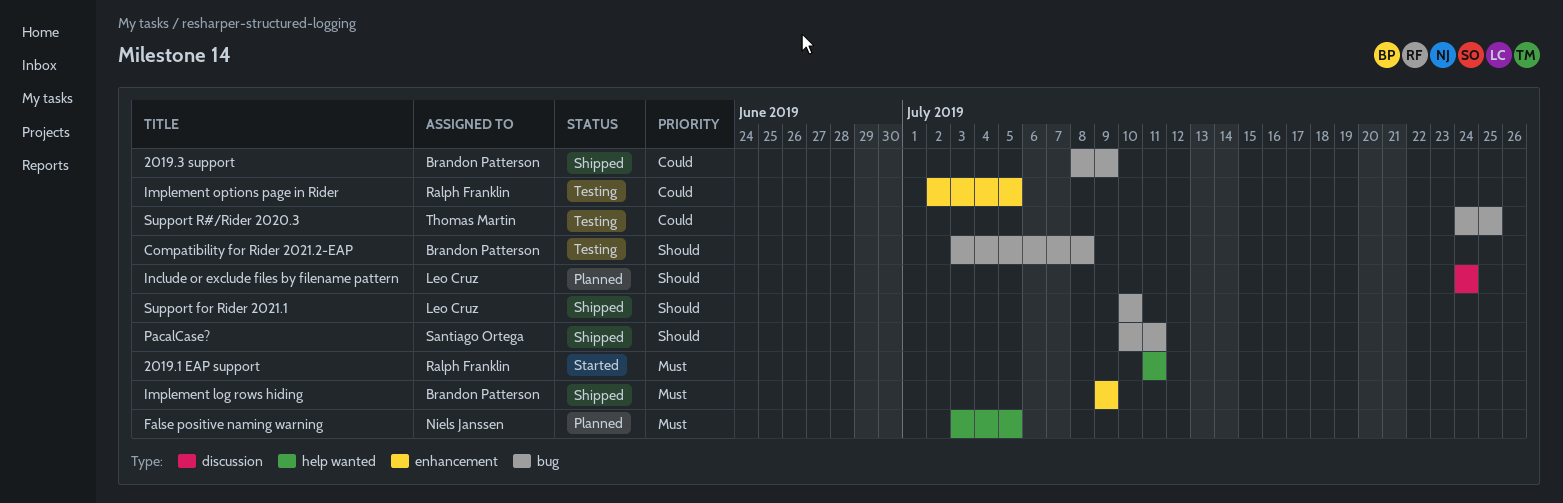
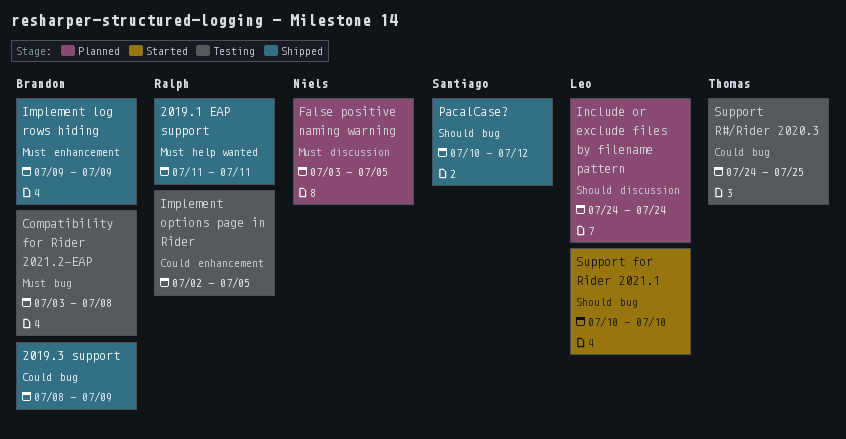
2019.1 EAP support, status: Started -> Shipped
Compatibility for Rider 2021.2-EAP, priority: Should -> Must
False positive naming warning, label: help wanted -> discussion
PacalCase?, due: Jul 11 -> Jul 12
Support for Rider 2021.1, status: Shipped -> Started

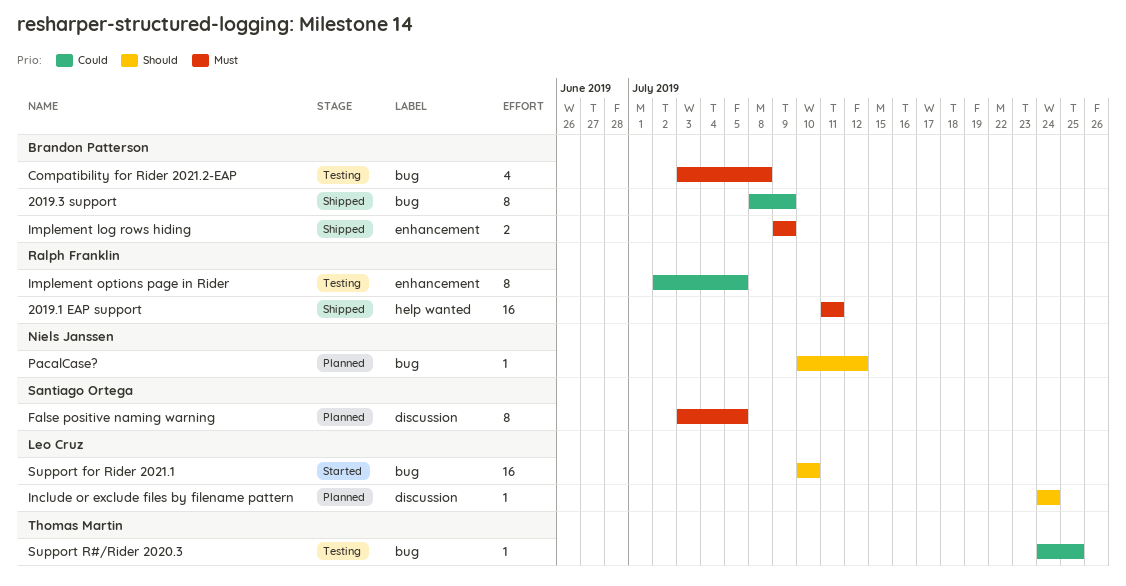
False positive naming warning, owner: Niels Janssen -> Santiago Ortega
PacalCase?, status: Shipped -> Planned
PacalCase?, owner: Santiago Ortega -> Niels Janssen

